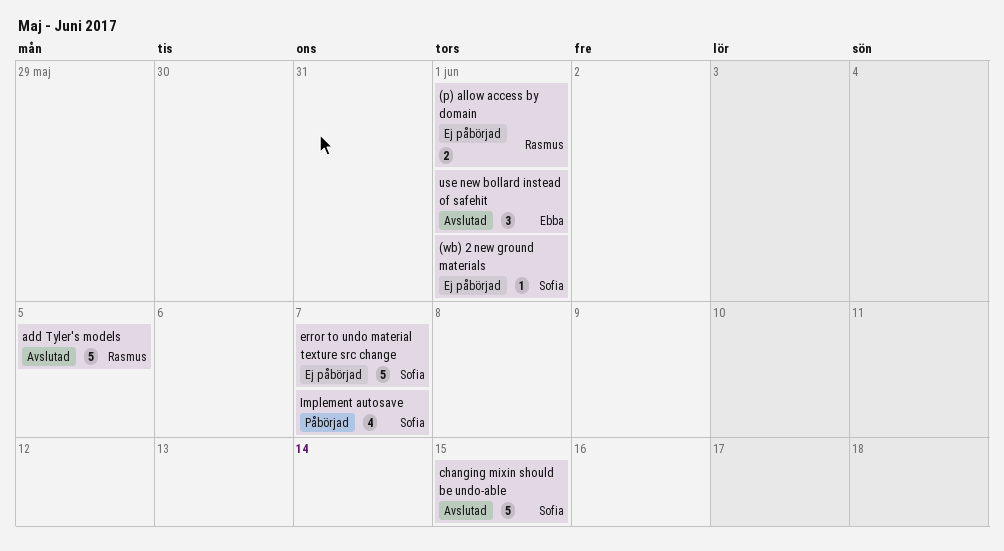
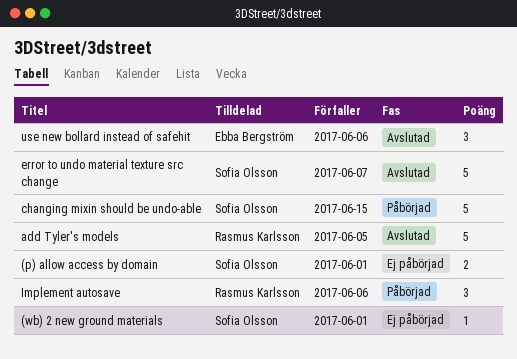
(p) allow access by domain, owner: Rasmus Karlsson -> Sofia Olsson
changing mixin should be undo-able, status: Avslutad -> Påbörjad
error to undo material texture src change, status: Ej påbörjad -> Avslutad
Implement autosave, owner: Sofia Olsson -> Rasmus Karlsson
Implement autosave, estimate: 4 -> 3
Implement autosave, due: Jun 7 -> Jun 6
use new bollard instead of safehit, due: Jun 1 -> Jun 6

